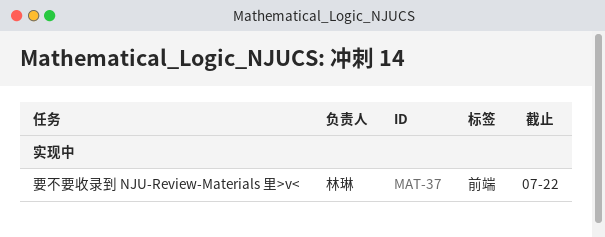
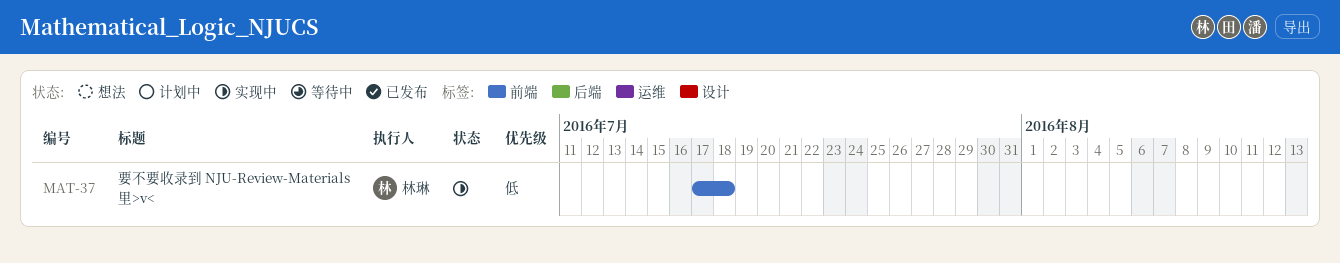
MAT-37, due: Jul 22 -> Jul 18

